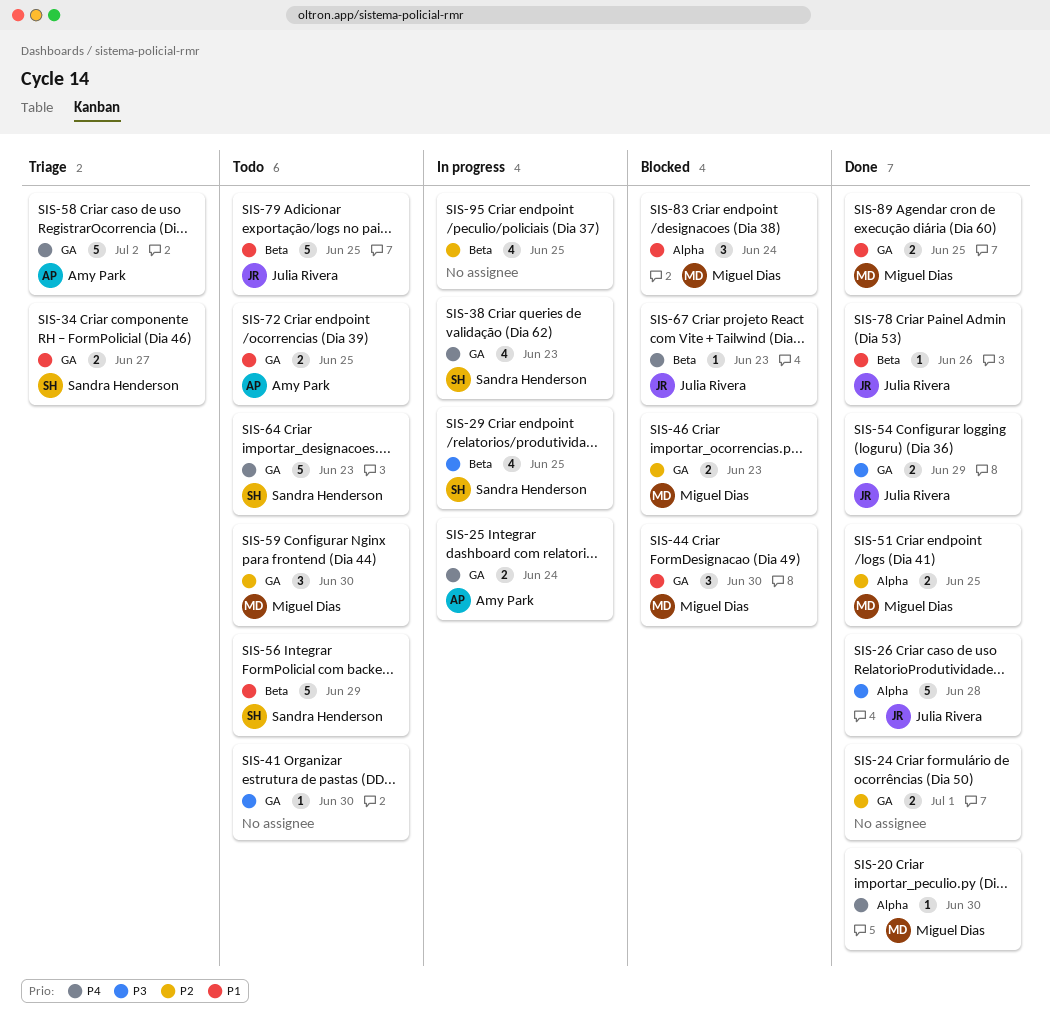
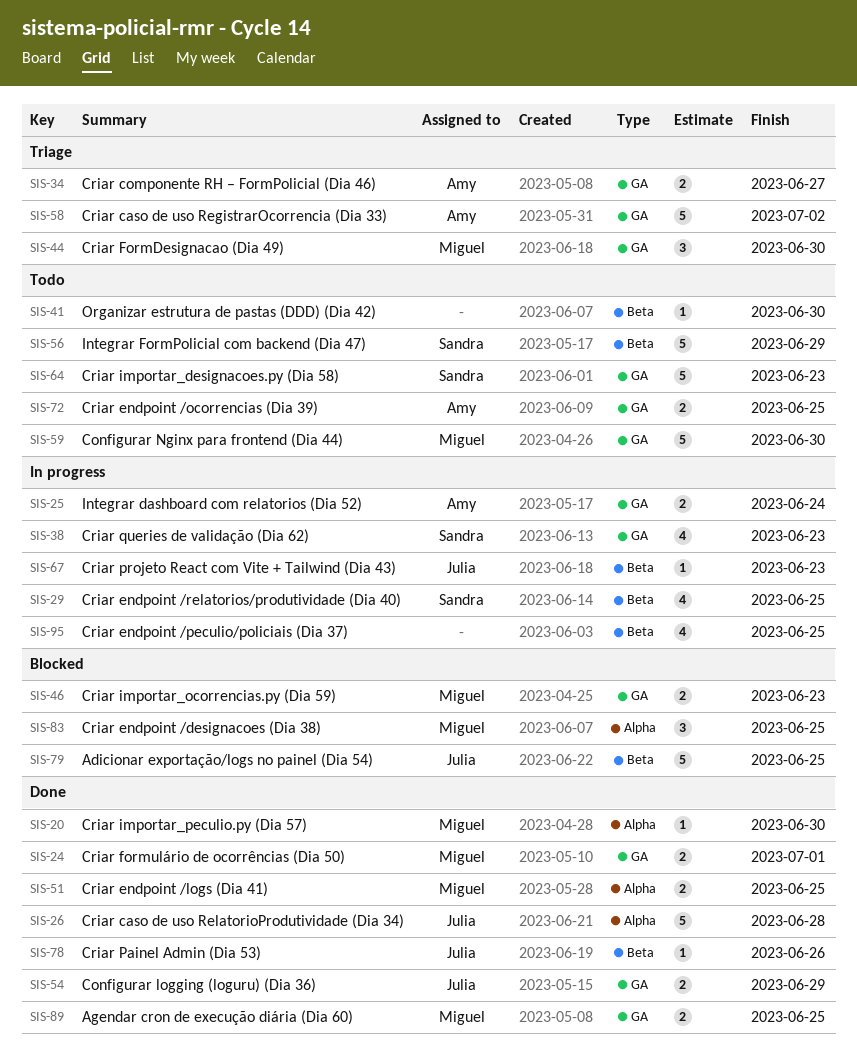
SIS-24, owner: none -> Miguel Dias
SIS-34, owner: Sandra Henderson -> Amy Park
SIS-41, label: GA -> Beta
SIS-44, status: Blocked -> Triage
SIS-59, estimate: 3 -> 5
SIS-67, status: Blocked -> In progress
SIS-79, status: Todo -> Blocked
SIS-83, due: Jun 24 -> Jun 25

